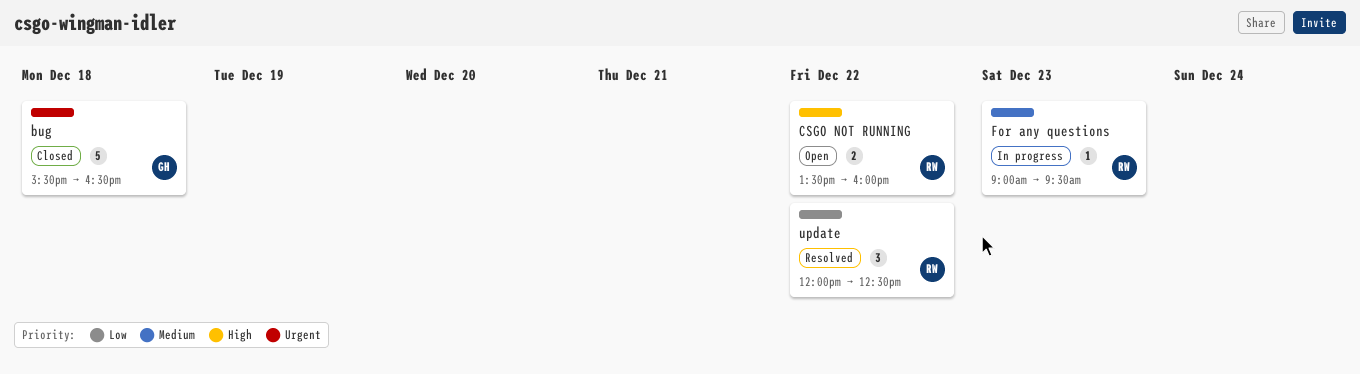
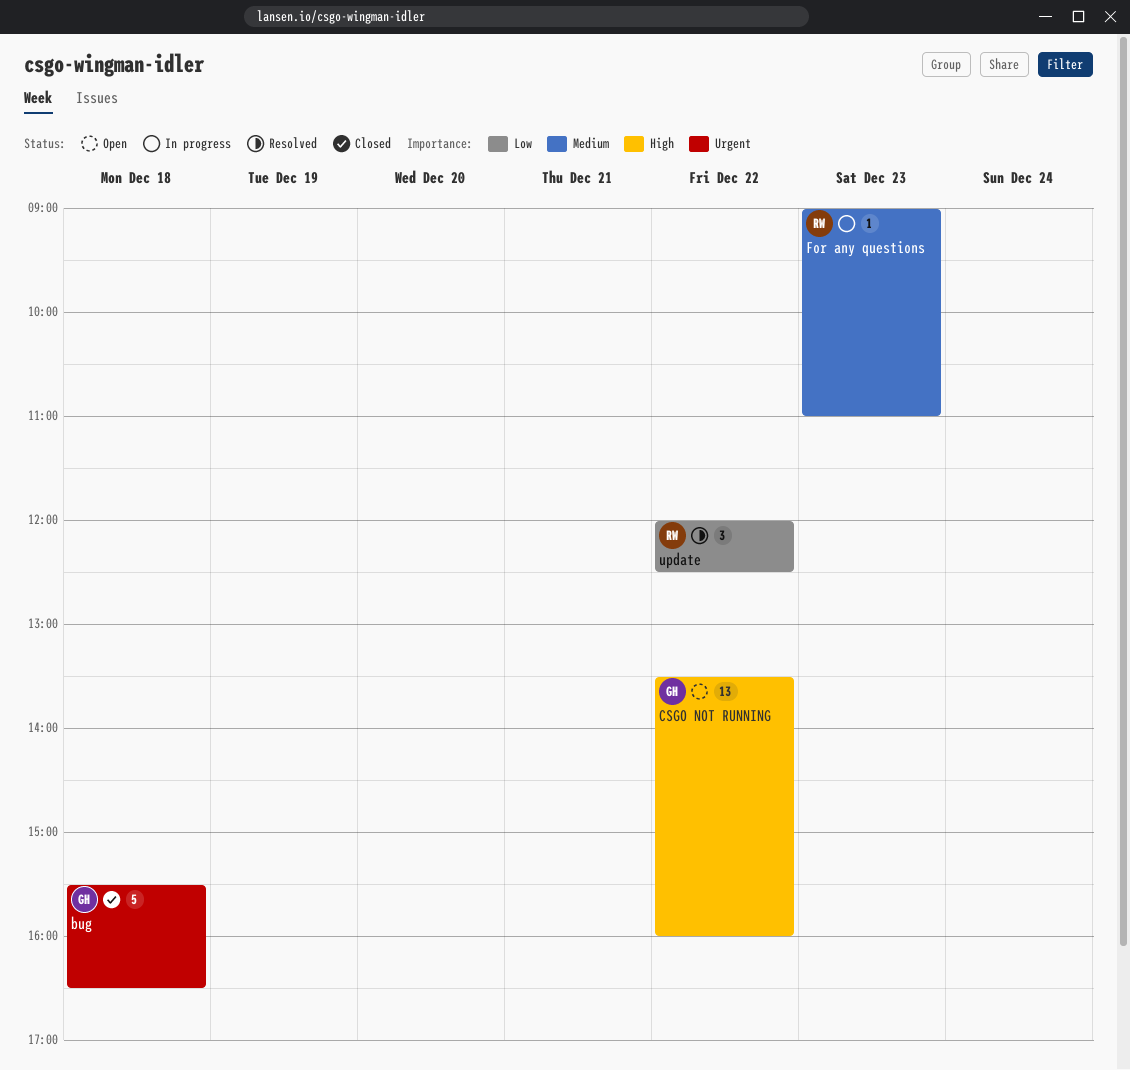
CSGO NOT RUNNING, owner: RW -> GH
CSGO NOT RUNNING, estimate: 2 -> 13
For any questions, ends: 09:30 -> 11:00

